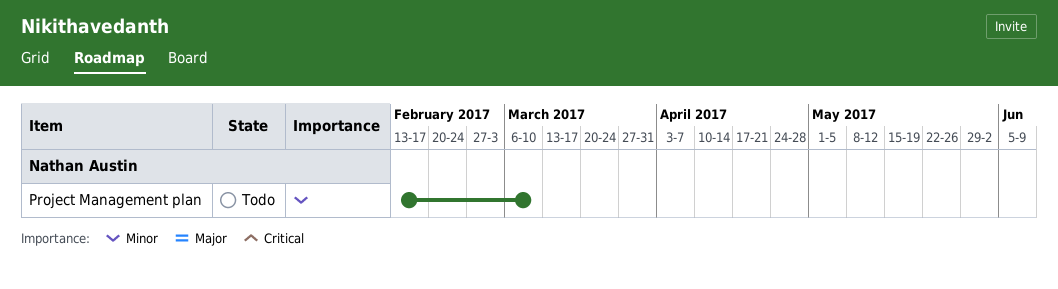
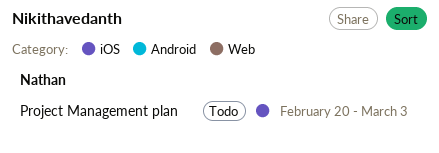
Project Management plan, start: Feb 13 -> Feb 20
Project Management plan, due: Mar 10 -> Mar 3

